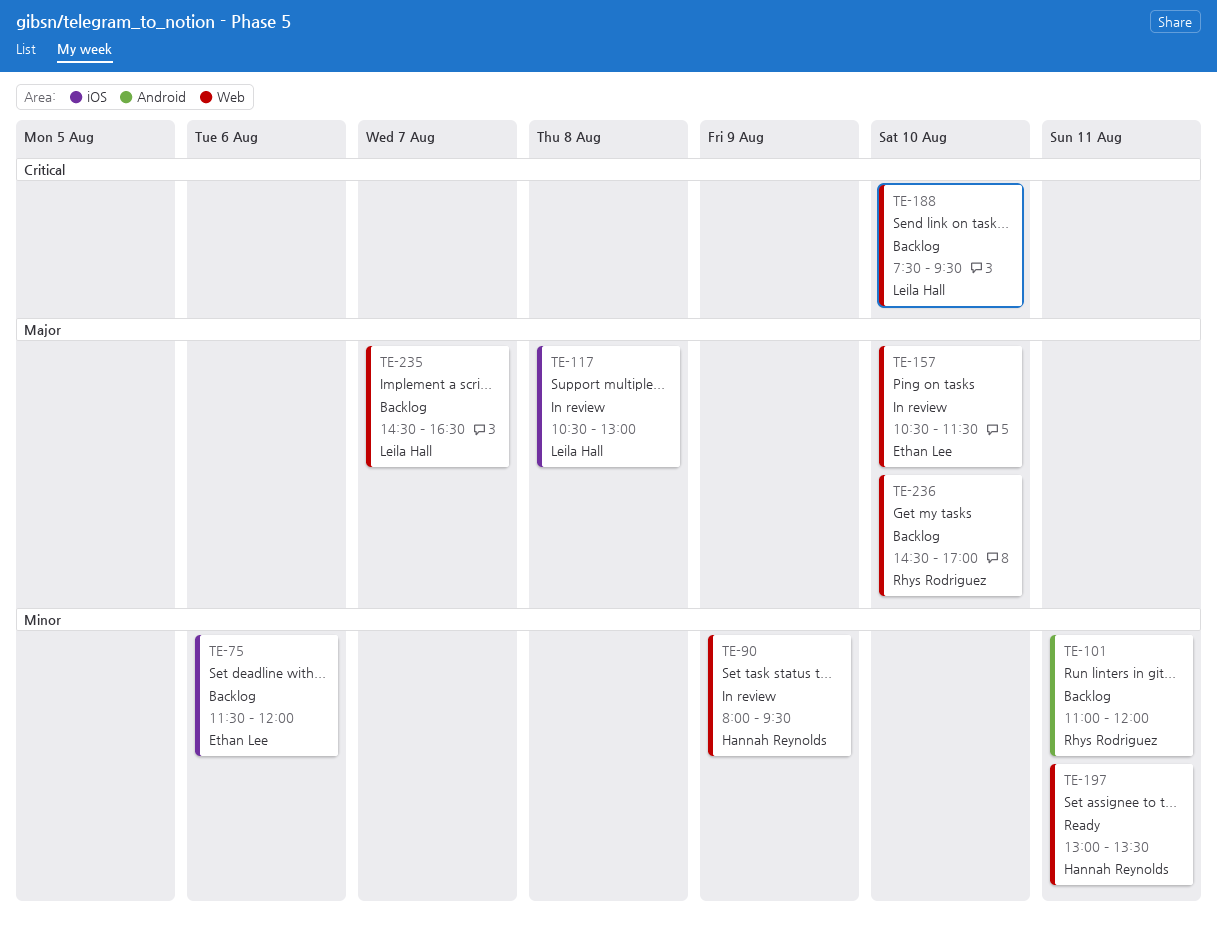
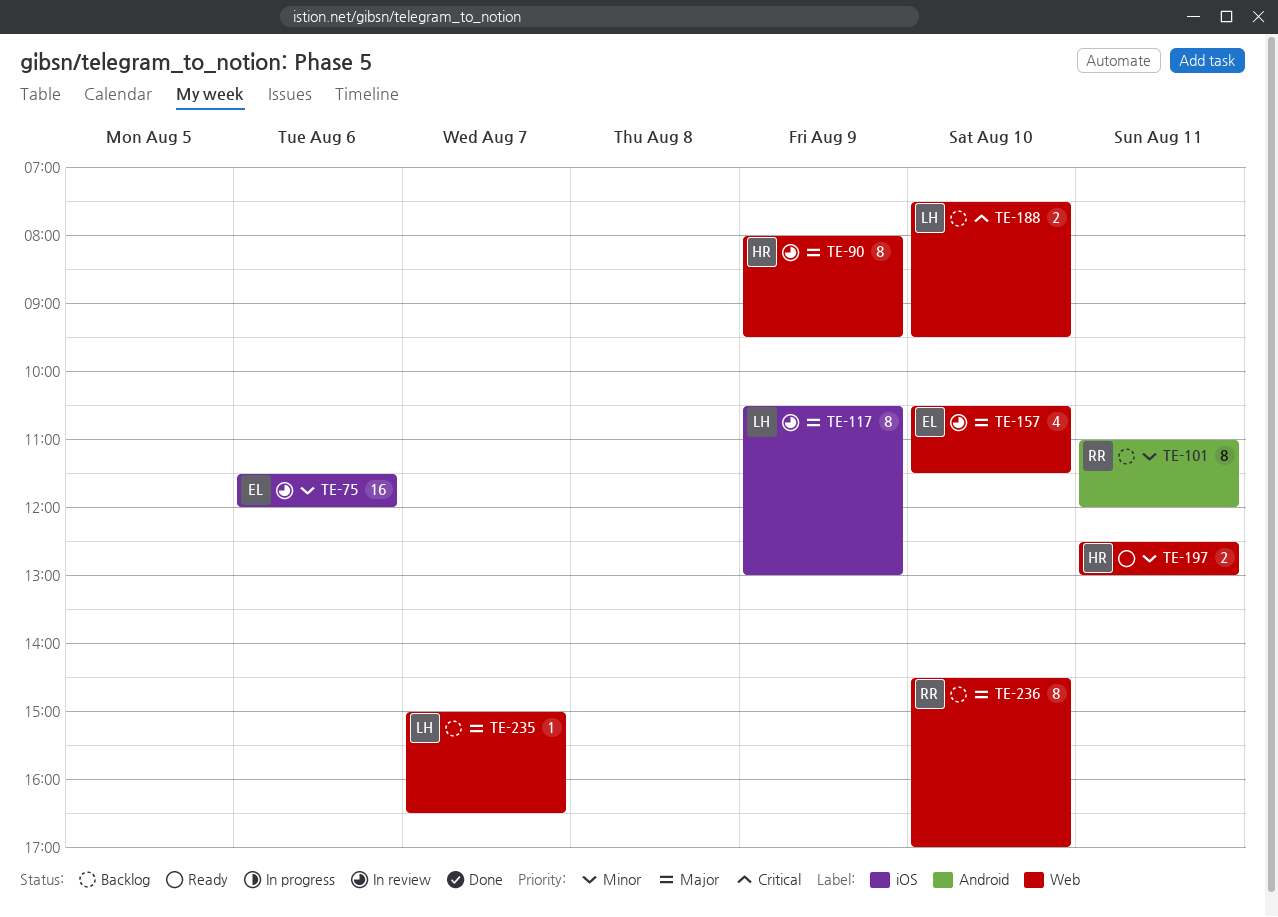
TE-75, status: Backlog -> In review
TE-90, priority: Minor -> Major
TE-117, day: Aug 8 -> Aug 9
TE-197, begins: 13:00 -> 12:30
TE-197, ends: 13:30 -> 13:00
TE-235, begins: 14:30 -> 15:00

